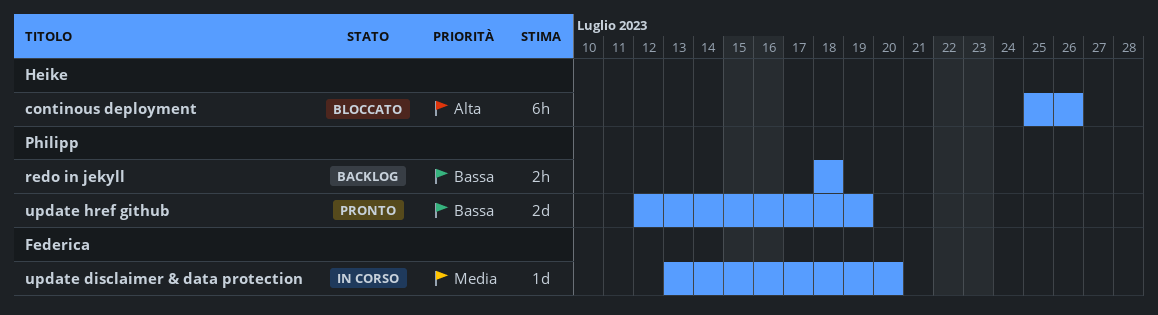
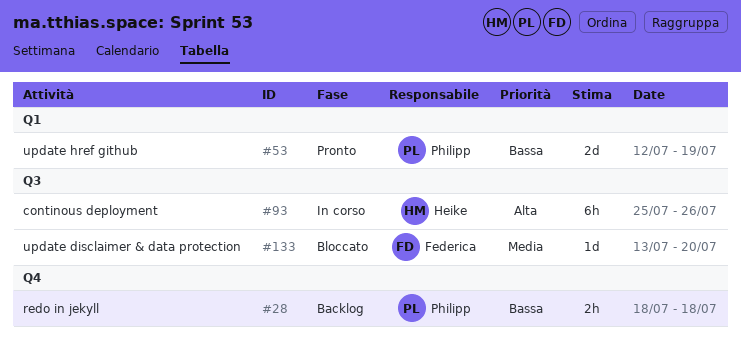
continous deployment, status: Bloccato -> In corso
update disclaimer & data protection, status: In corso -> Bloccato

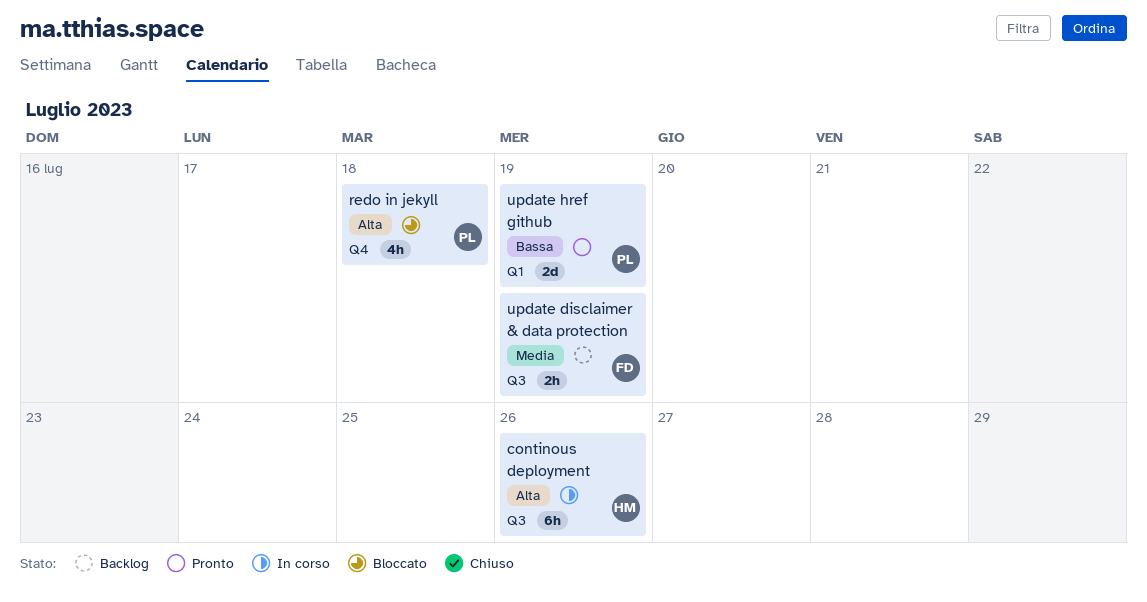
redo in jekyll, status: Backlog -> Bloccato
redo in jekyll, priority: Bassa -> Alta
redo in jekyll, estimate: 2h -> 4h
update disclaimer & data protection, status: Bloccato -> Backlog
update disclaimer & data protection, estimate: 1d -> 2h
update disclaimer & data protection, due: Jul 20 -> Jul 19

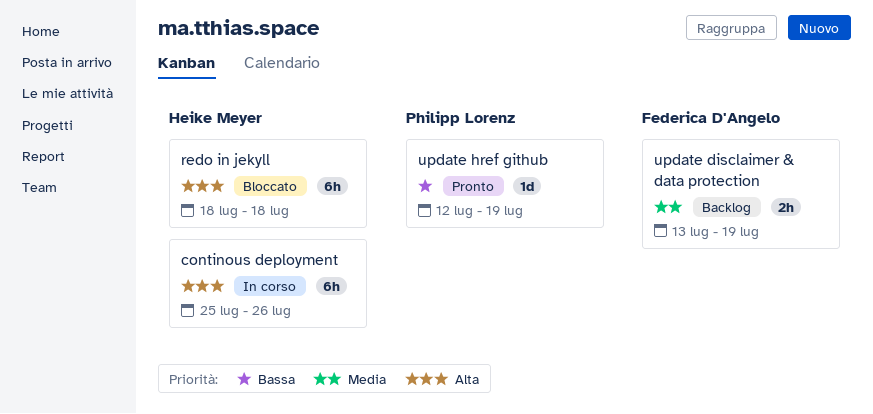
redo in jekyll, owner: Philipp Lorenz -> Heike Meyer
redo in jekyll, estimate: 4h -> 6h
update href github, estimate: 2d -> 1d

